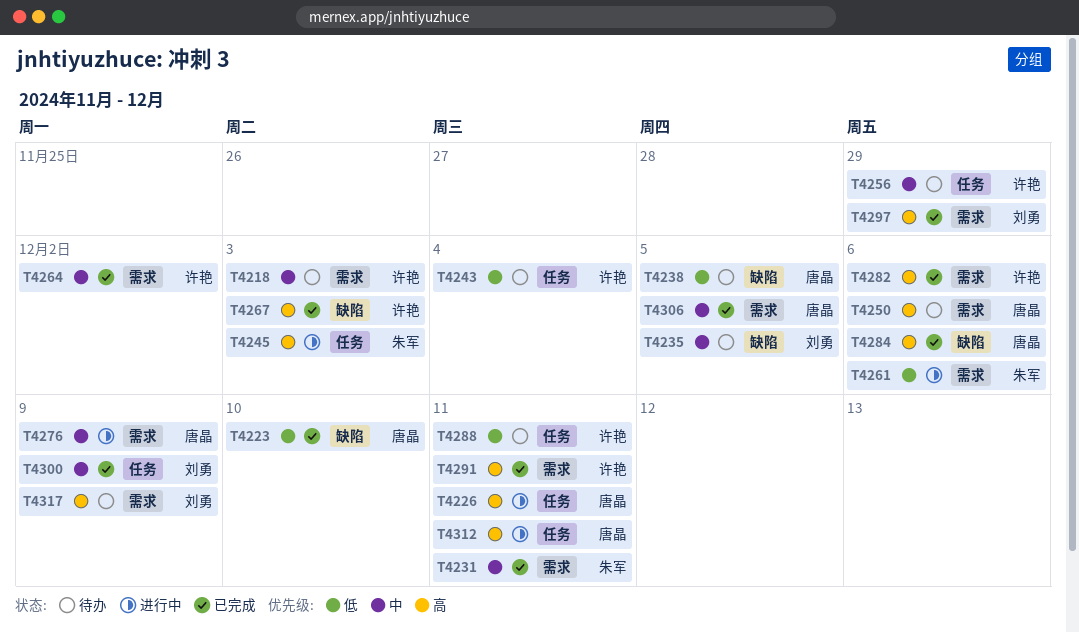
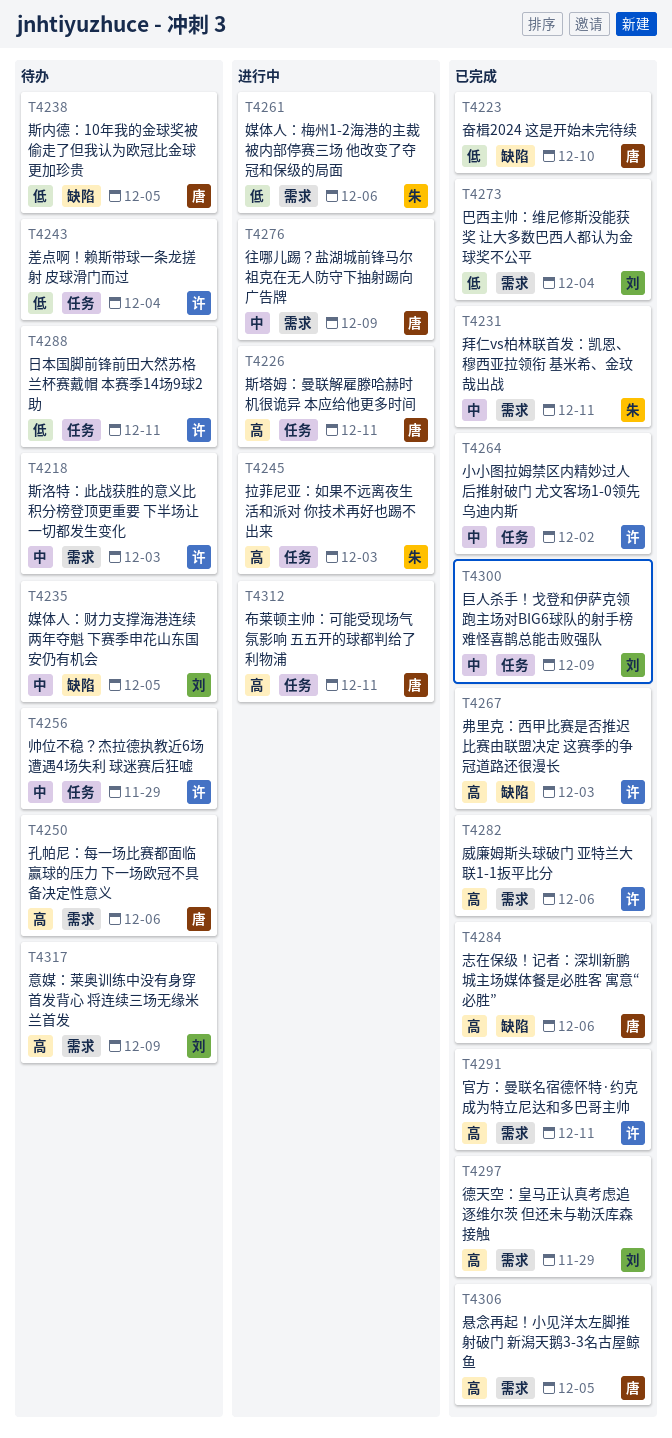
T4264, label: 需求 -> 任务
T4273: none -> present
T4306, priority: 中 -> 高

